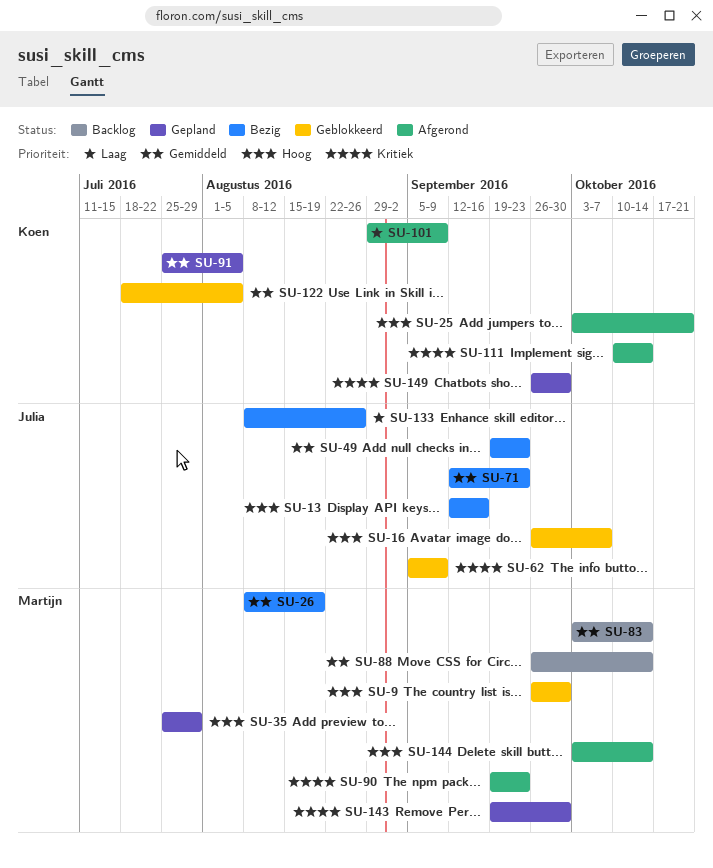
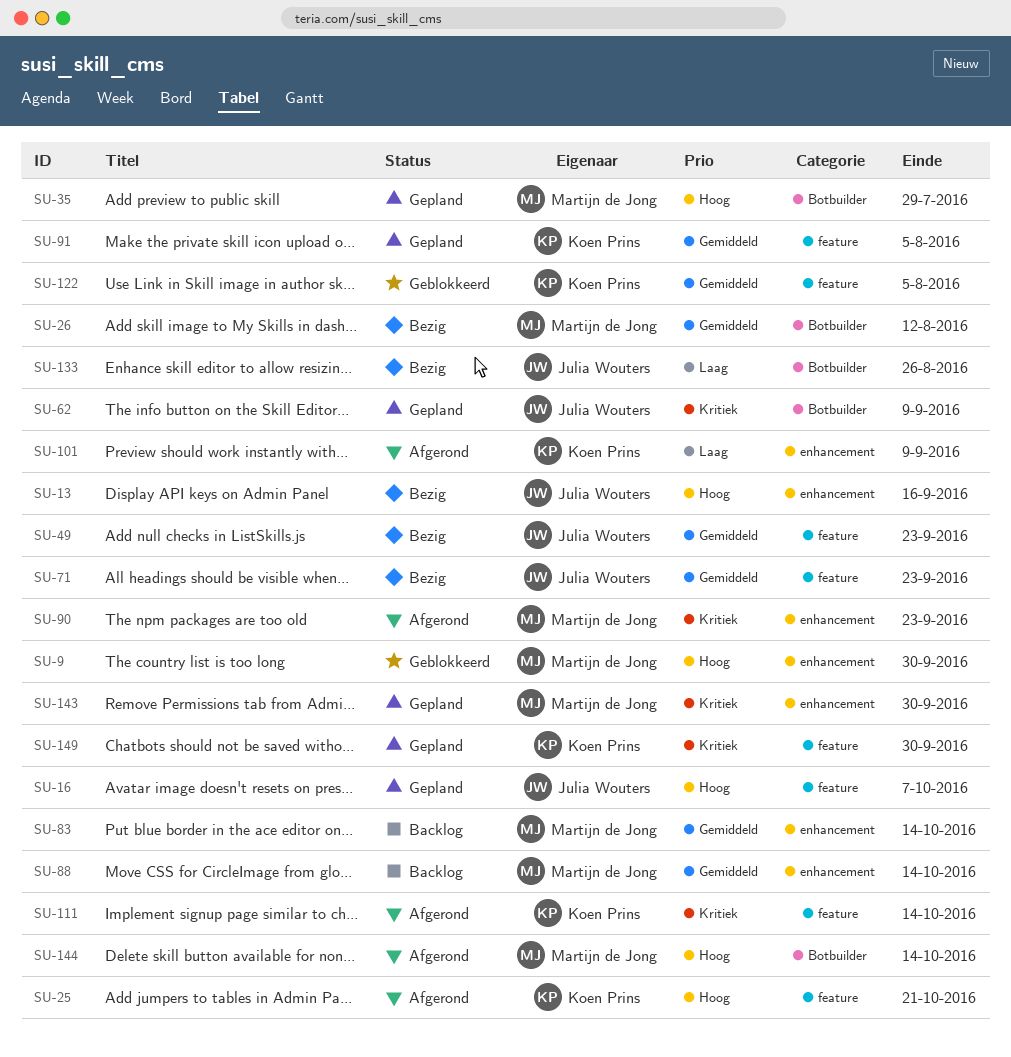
SU-16, status: Geblokkeerd -> Gepland
SU-26, due: Aug 19 -> Aug 12
SU-62, status: Geblokkeerd -> Gepland

